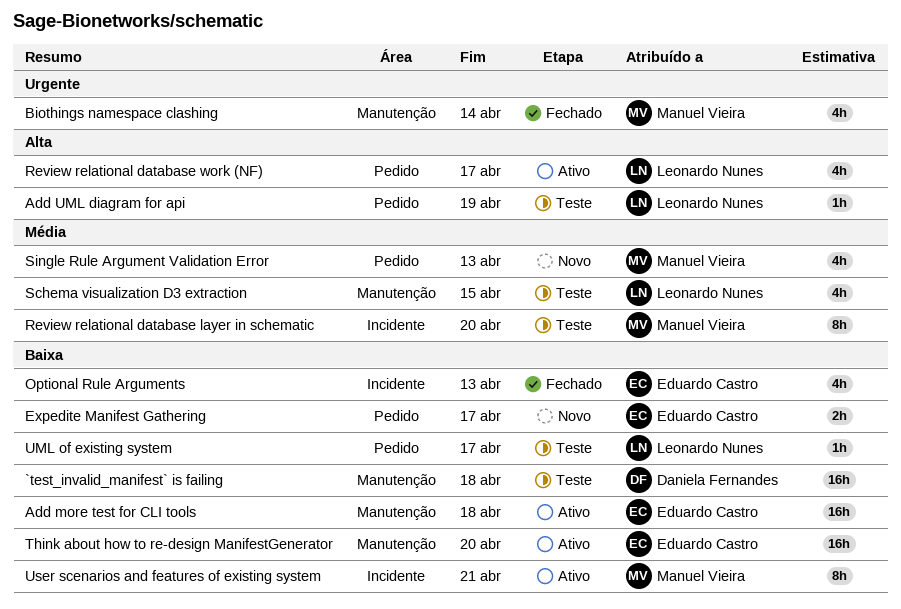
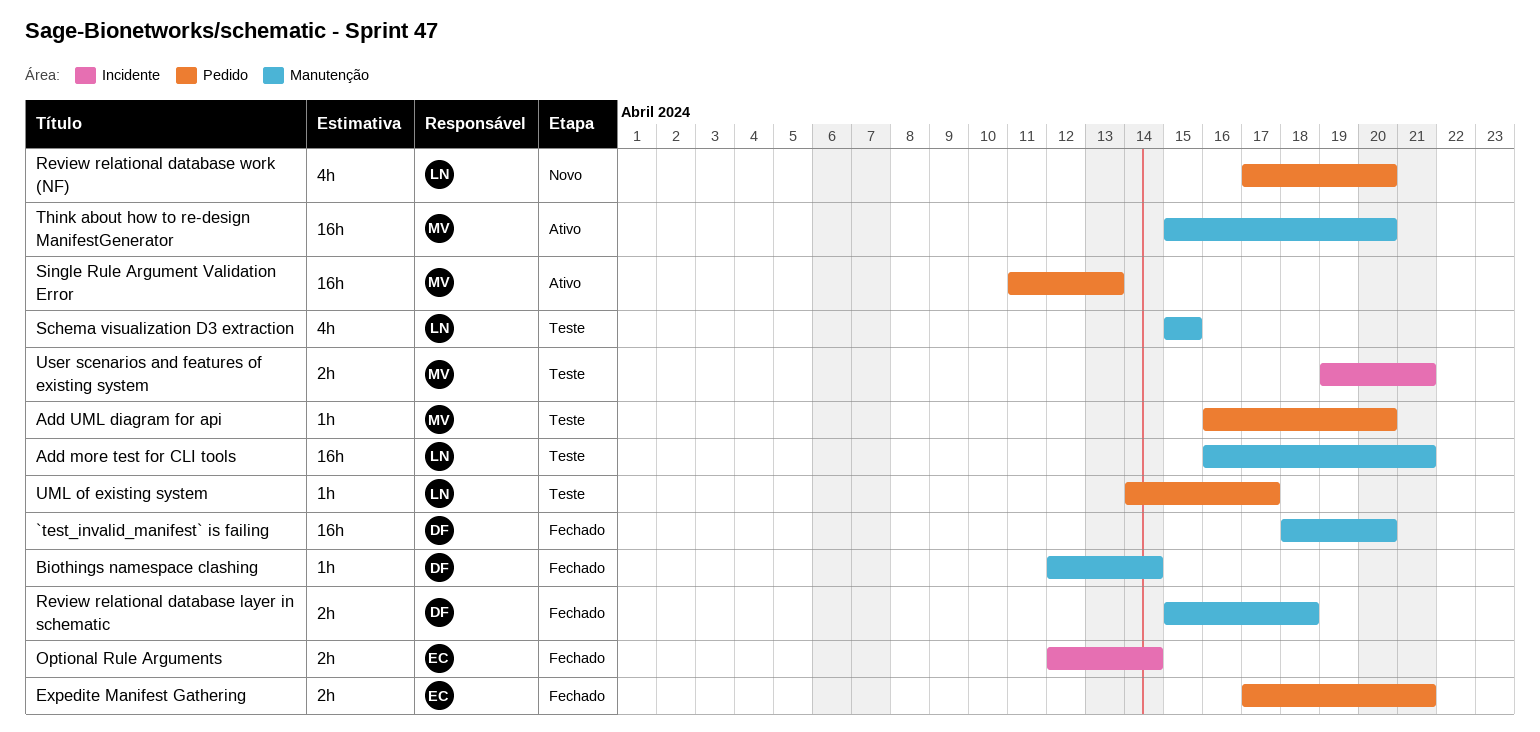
`test_invalid_manifest` is failing, status: Teste -> Fechado
`test_invalid_manifest` is failing, due: Apr 18 -> Apr 20
Add more test for CLI tools, status: Ativo -> Teste
Add more test for CLI tools, owner: Eduardo Castro -> Leonardo Nunes
Add more test for CLI tools, due: Apr 18 -> Apr 21
Add UML diagram for api, owner: Leonardo Nunes -> Manuel Vieira
Add UML diagram for api, due: Apr 19 -> Apr 20
Biothings namespace clashing, owner: Manuel Vieira -> Daniela Fernandes
Biothings namespace clashing, estimate: 4h -> 1h
Expedite Manifest Gathering, status: Novo -> Fechado
Expedite Manifest Gathering, due: Apr 17 -> Apr 21
Optional Rule Arguments, estimate: 4h -> 2h
Optional Rule Arguments, due: Apr 13 -> Apr 14
Review relational database layer in schematic, status: Teste -> Fechado
Review relational database layer in schematic, owner: Manuel Vieira -> Daniela Fernandes
Review relational database layer in schematic, label: Incidente -> Manutenção
Review relational database layer in schematic, estimate: 8h -> 2h
Review relational database layer in schematic, due: Apr 20 -> Apr 18
Review relational database work (NF), status: Ativo -> Novo
Review relational database work (NF), due: Apr 17 -> Apr 20
Single Rule Argument Validation Error, status: Novo -> Ativo
Single Rule Argument Validation Error, estimate: 4h -> 16h
Think about how to re-design ManifestGenerator, owner: Eduardo Castro -> Manuel Vieira
User scenarios and features of existing system, status: Ativo -> Teste
User scenarios and features of existing system, estimate: 8h -> 2h

